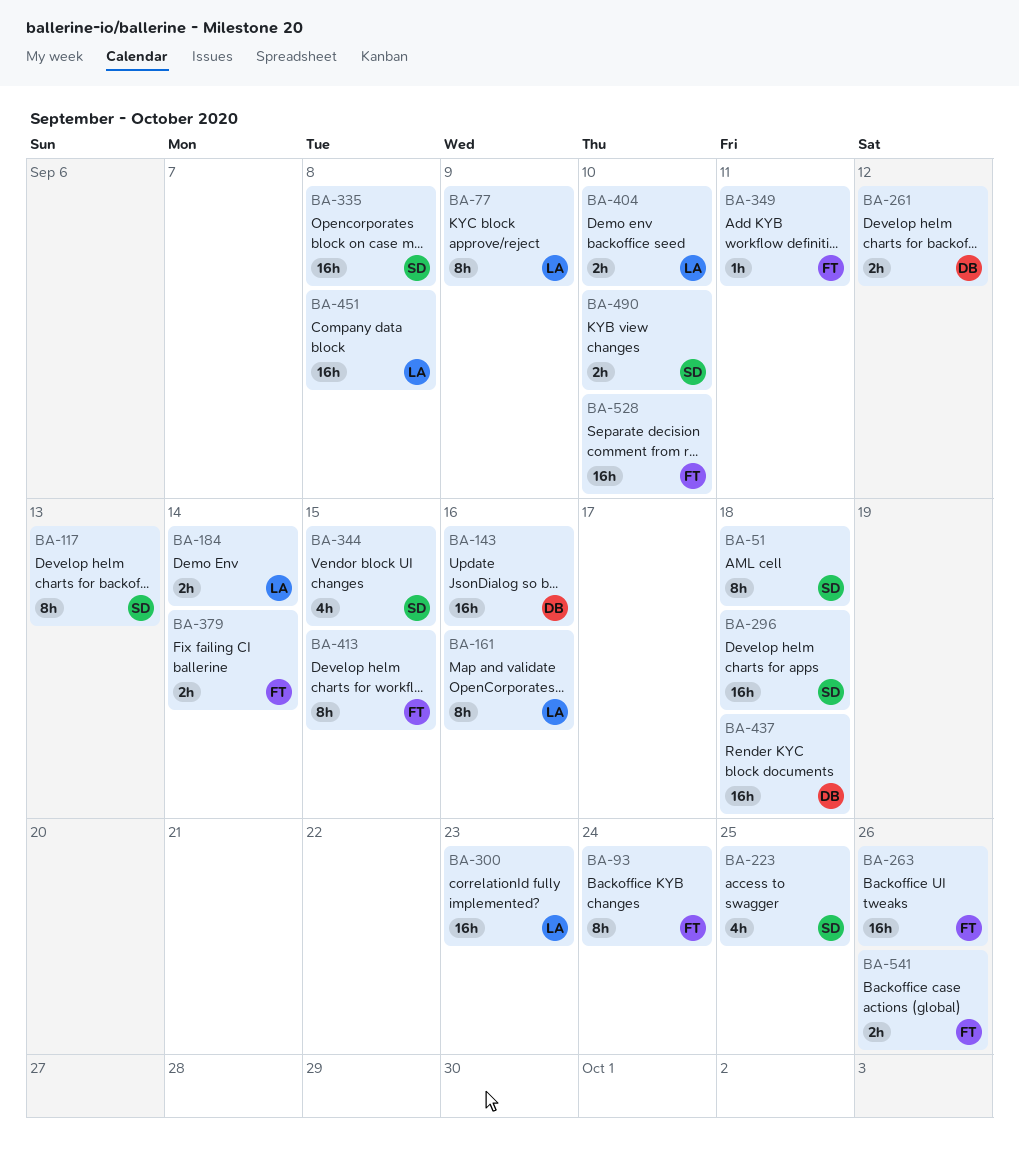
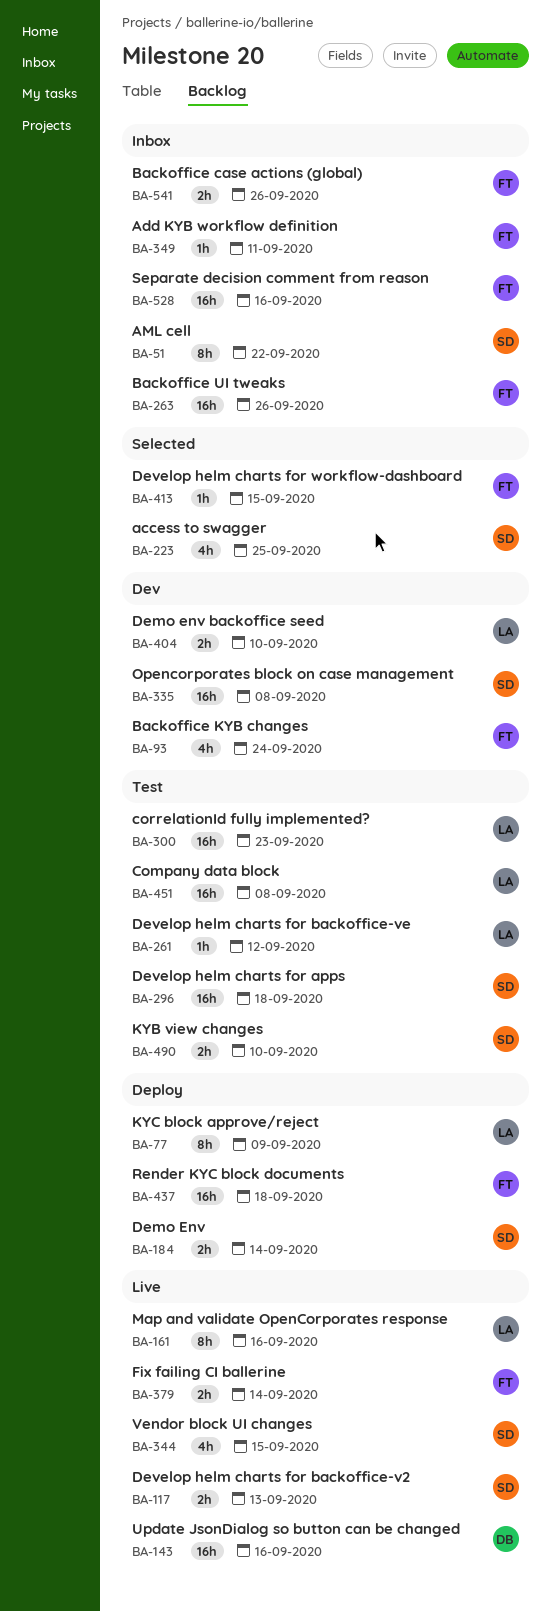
BA-51, due: Sep 18 -> Sep 22
BA-93, estimate: 8h -> 4h
BA-117, estimate: 8h -> 2h
BA-184, owner: LA -> SD
BA-261, owner: DB -> LA
BA-261, estimate: 2h -> 1h
BA-413, estimate: 8h -> 1h
BA-437, owner: DB -> FT
BA-528, due: Sep 10 -> Sep 16

